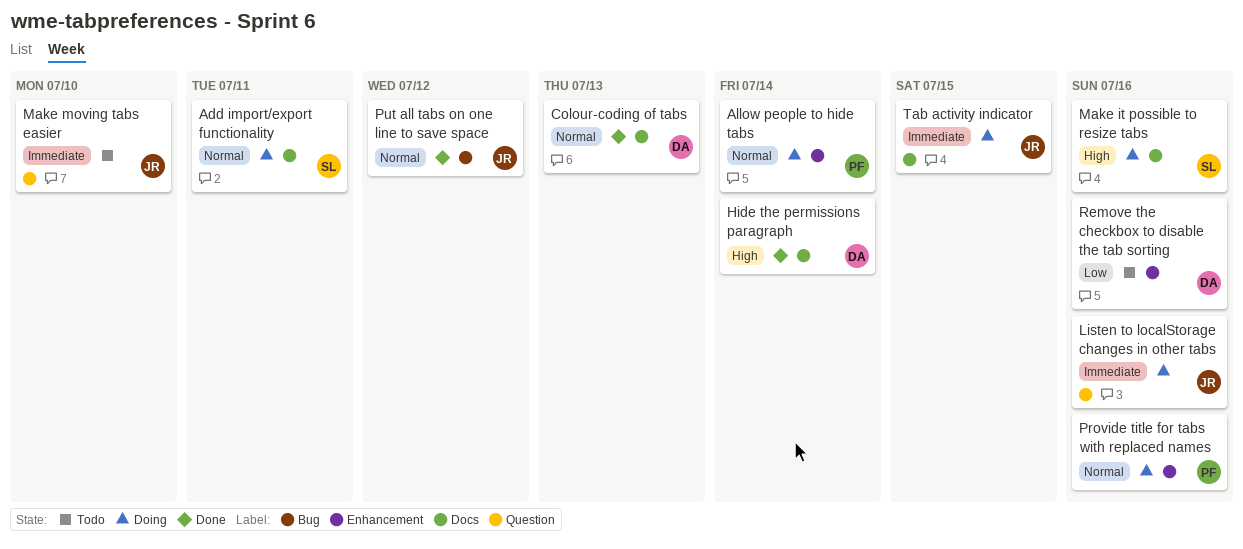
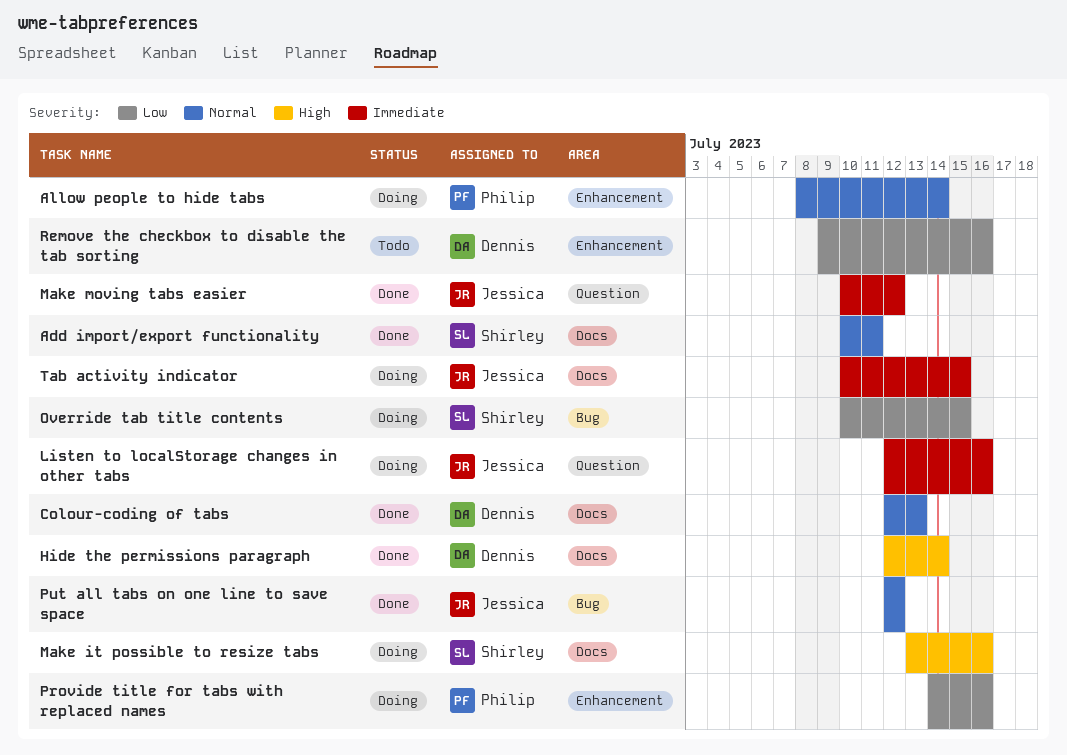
Add import/export functionality, status: Doing -> Done
Make moving tabs easier, status: Todo -> Done
Make moving tabs easier, due: Jul 10 -> Jul 12
Override tab title contents: none -> present
Provide title for tabs with replaced names, priority: Normal -> Low

